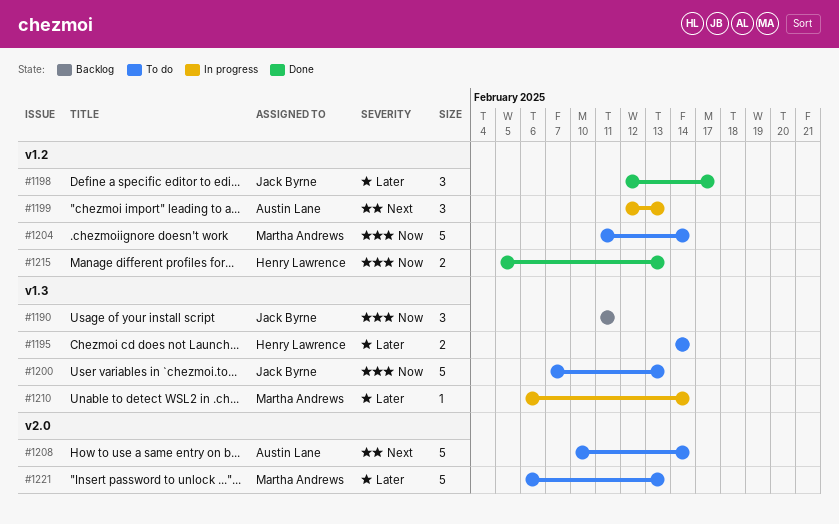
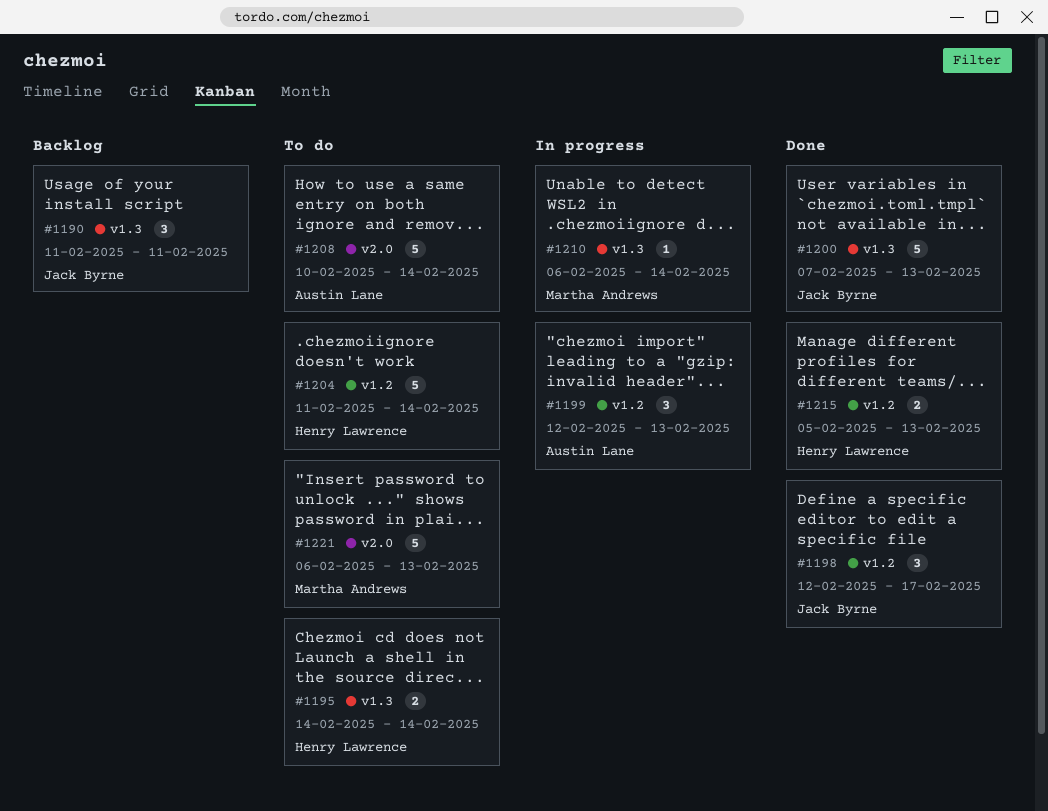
#1200, status: To do -> Done
#1204, owner: Martha Andrews -> Henry Lawrence

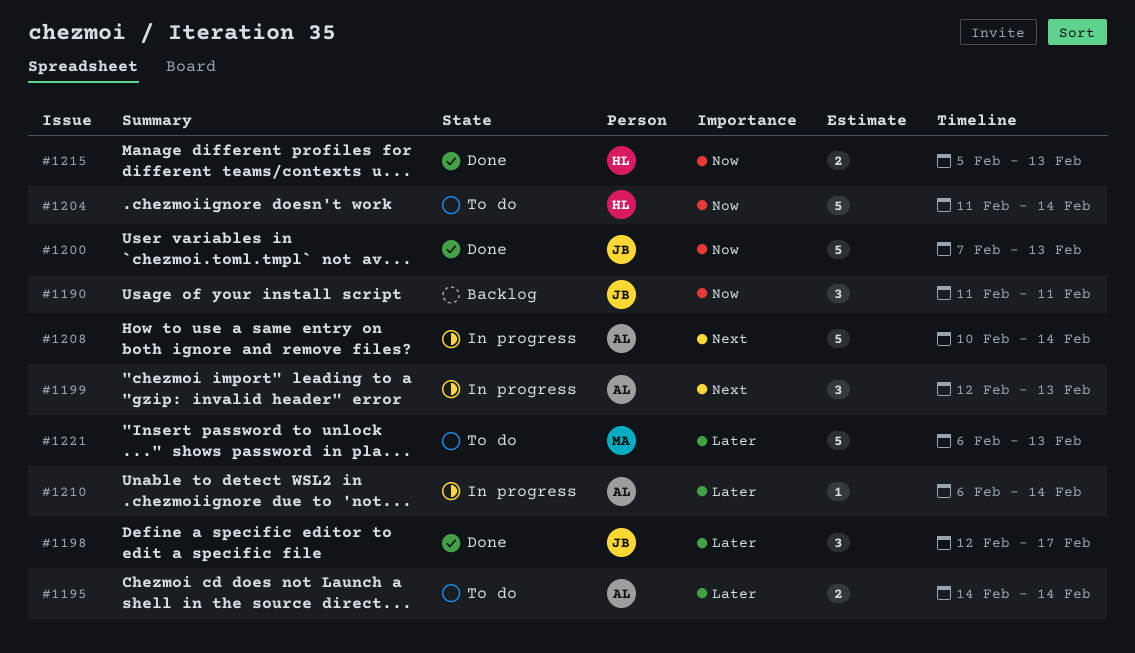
#1195, owner: Henry Lawrence -> Austin Lane
#1208, status: To do -> In progress
#1210, owner: Martha Andrews -> Austin Lane

